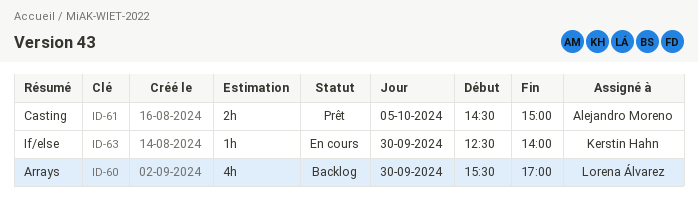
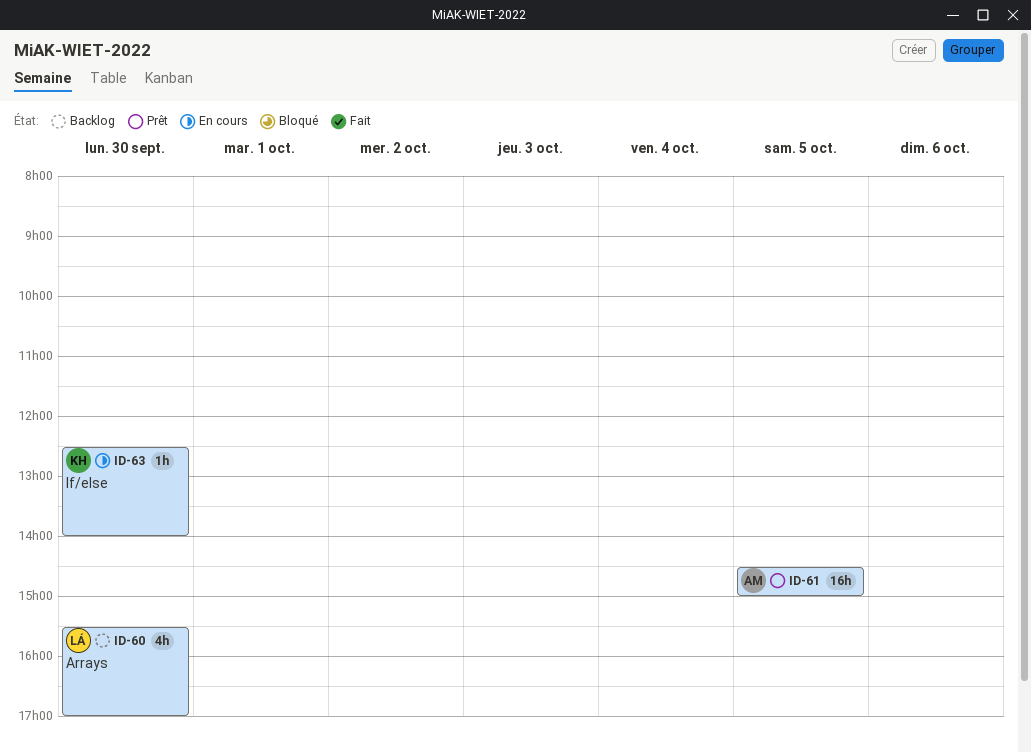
ID-61, estimate: 2h -> 16h

